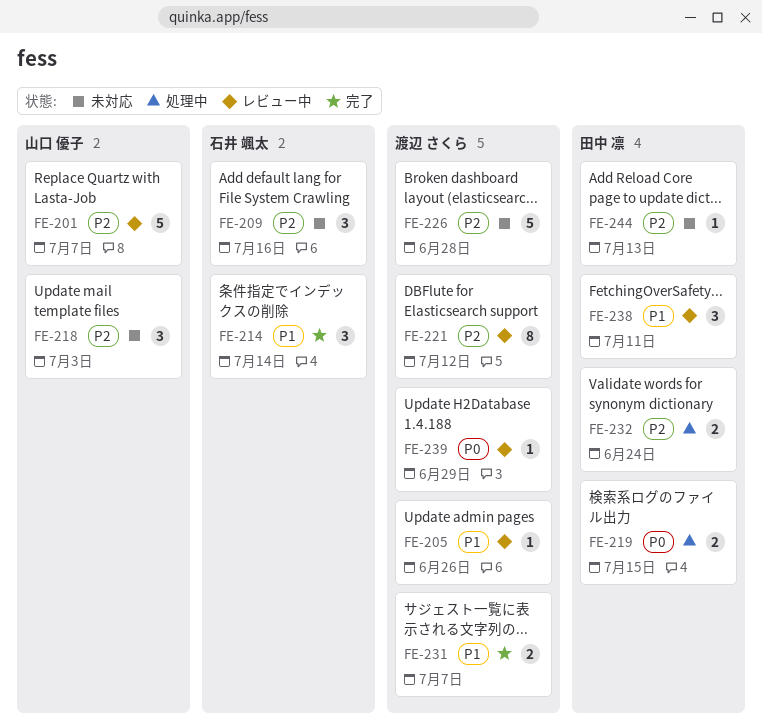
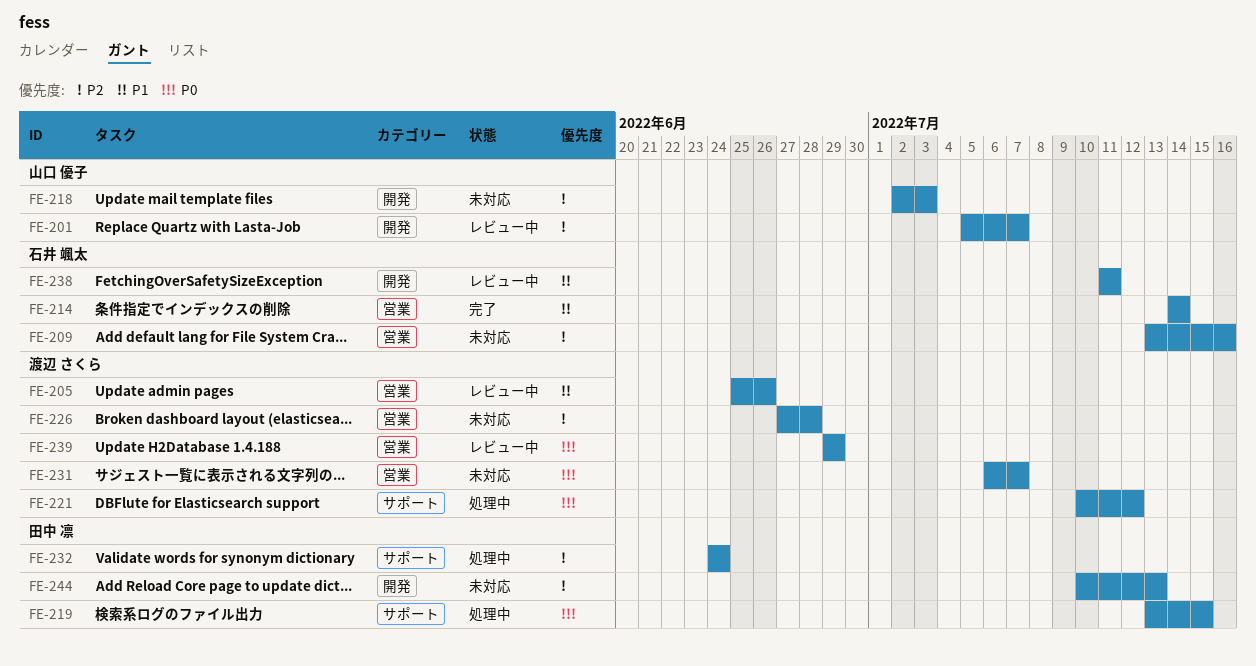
FE-221, status: レビュー中 -> 処理中
FE-221, priority: P2 -> P0
FE-231, status: 完了 -> 未対応
FE-231, priority: P1 -> P0
FE-238, owner: 田中 凛 -> 石井 颯太

